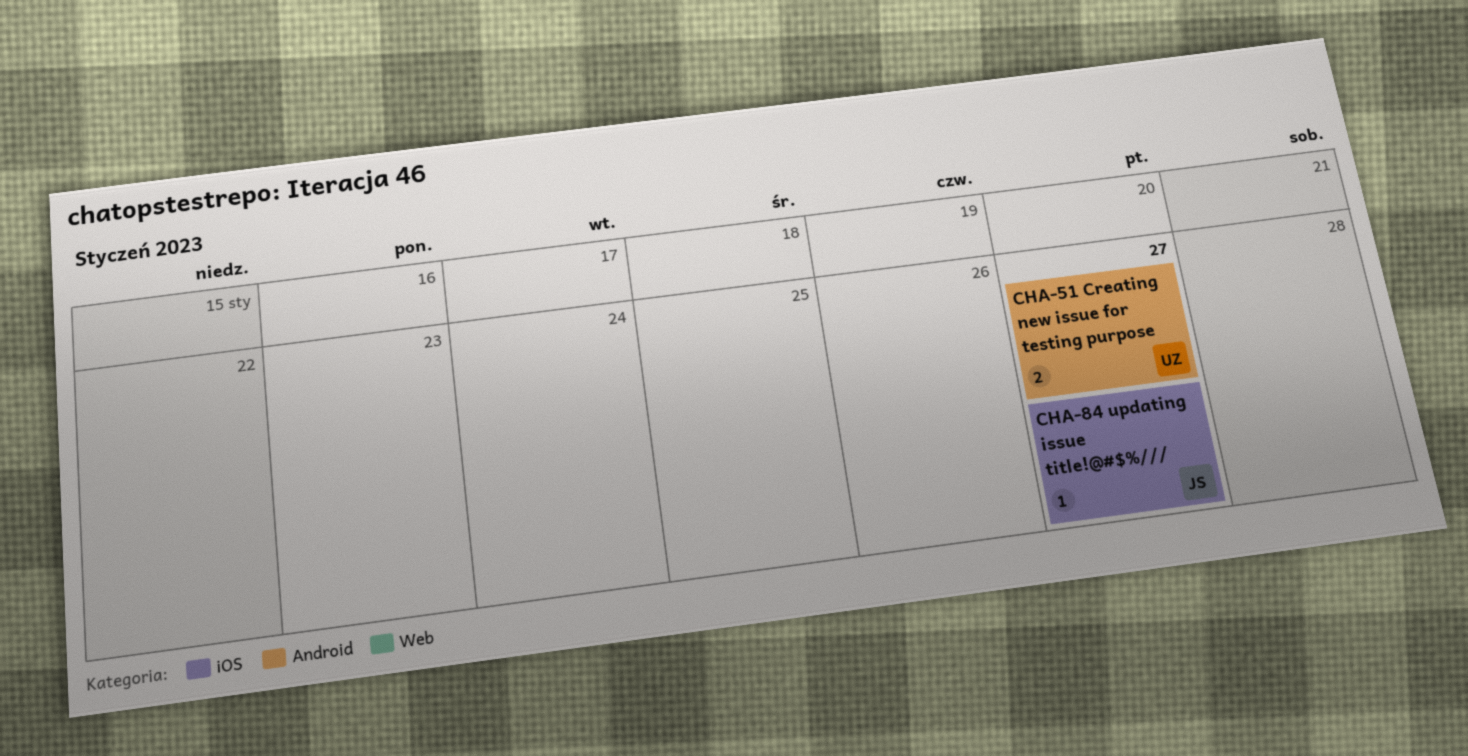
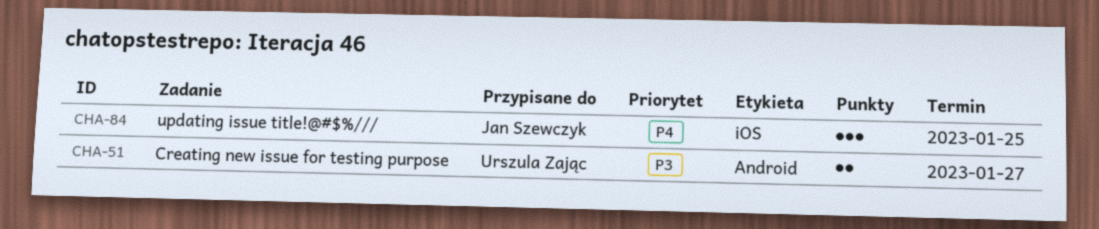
CHA-84, estimate: 1 -> 3
CHA-84, due: Jan 27 -> Jan 25

